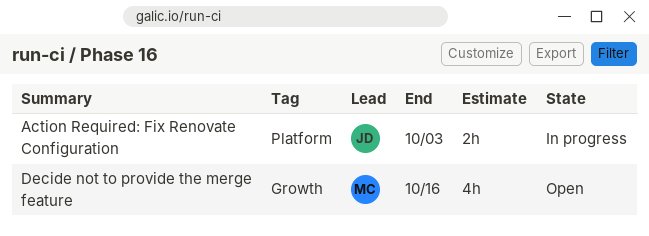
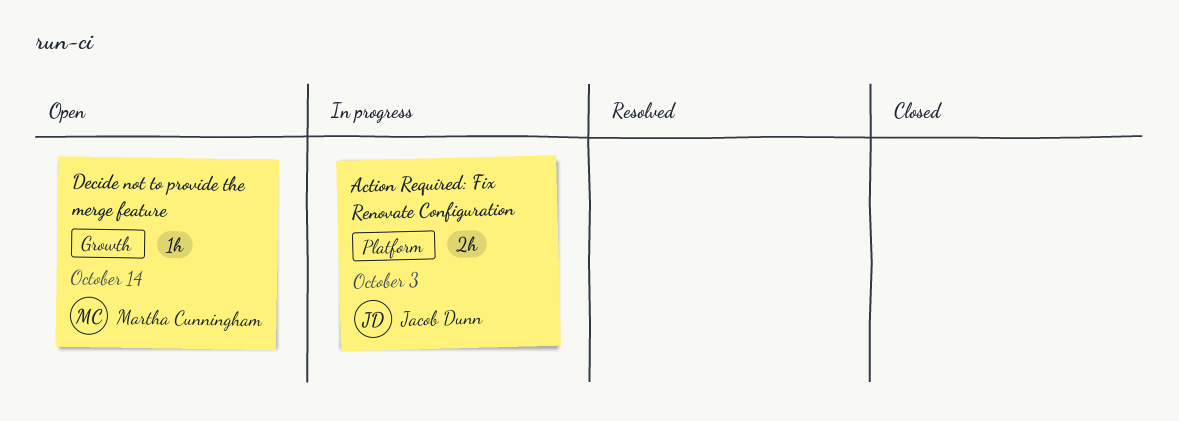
Decide not to provide the merge feature, estimate: 4h -> 1h
Decide not to provide the merge feature, due: Oct 16 -> Oct 14

